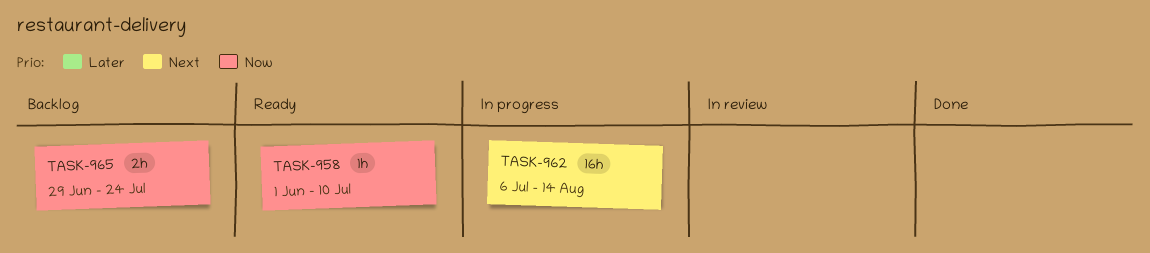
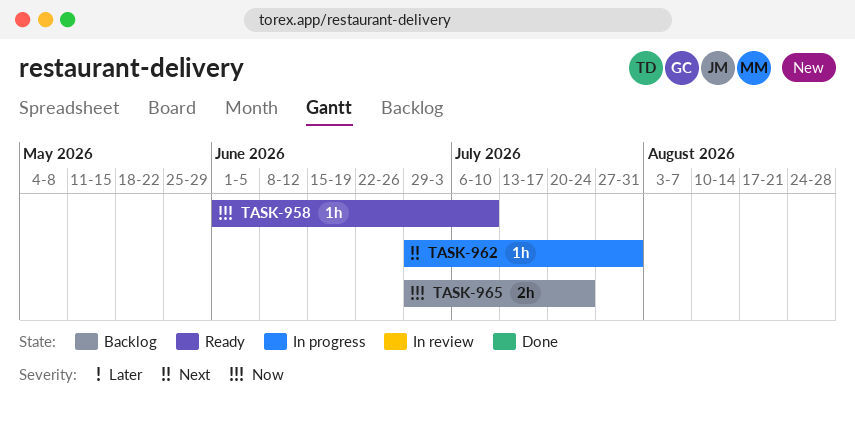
TASK-962, estimate: 16h -> 1h
TASK-962, start: Jul 6 -> Jun 29
TASK-962, due: Aug 14 -> Jul 31

